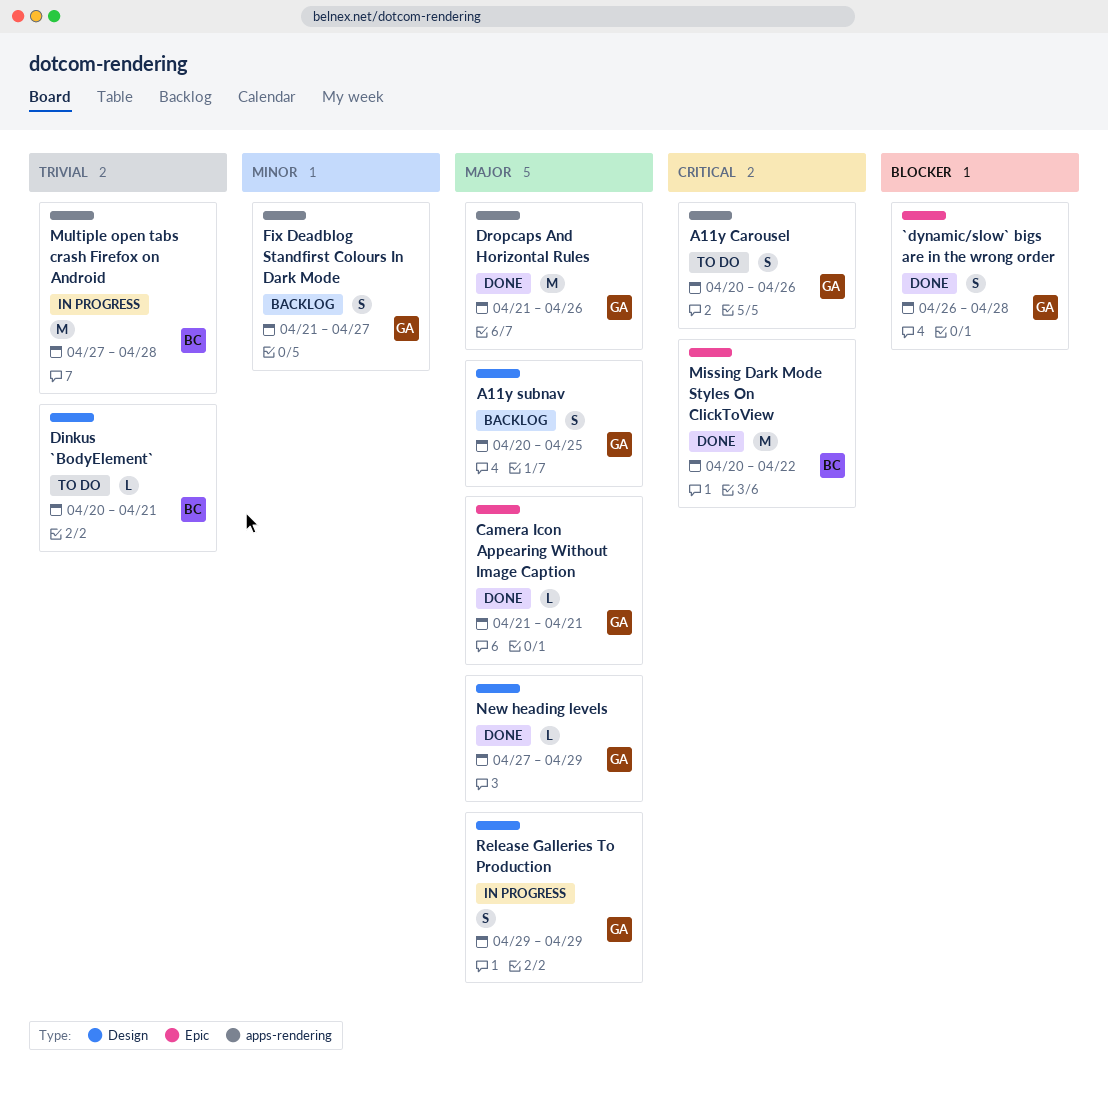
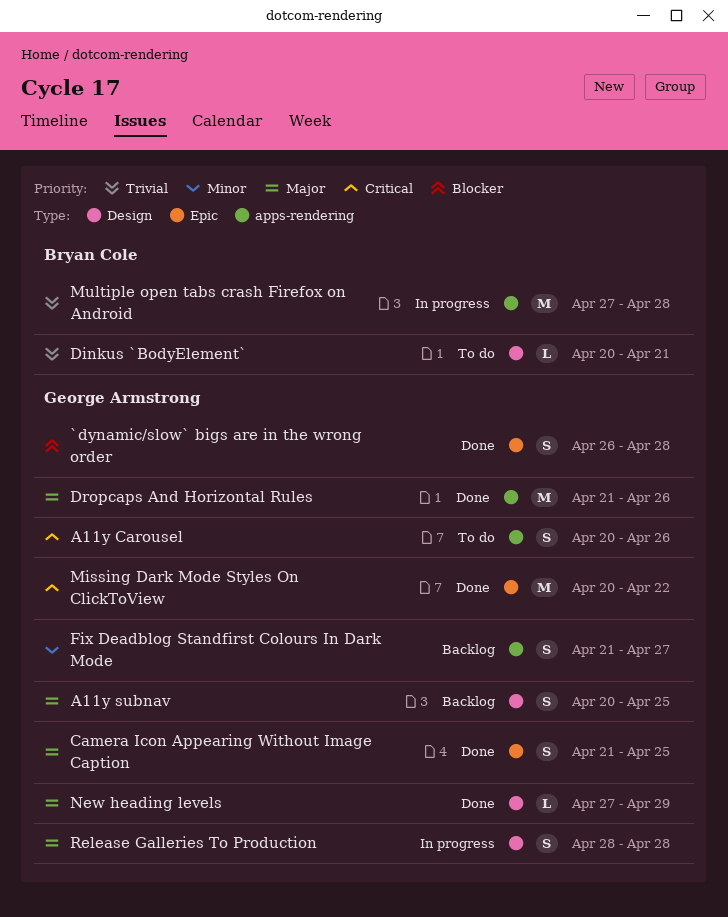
Camera Icon Appearing Without Image Caption, estimate: L -> S
Camera Icon Appearing Without Image Caption, due: Apr 21 -> Apr 25
Missing Dark Mode Styles On ClickToView, owner: Bryan Cole -> George Armstrong
Release Galleries To Production, start: Apr 29 -> Apr 28
Release Galleries To Production, due: Apr 29 -> Apr 28

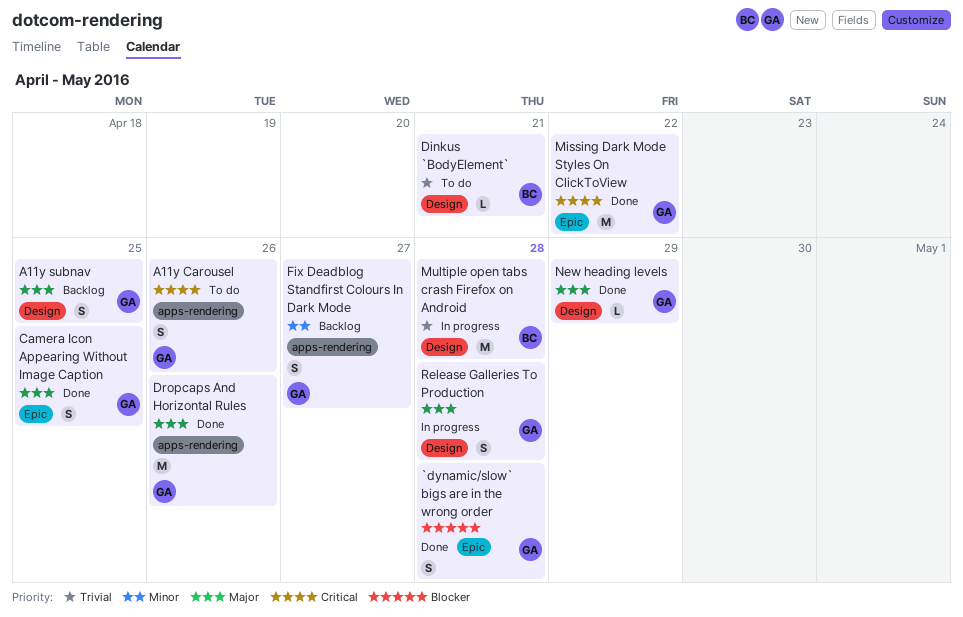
Multiple open tabs crash Firefox on Android, label: apps-rendering -> Design

